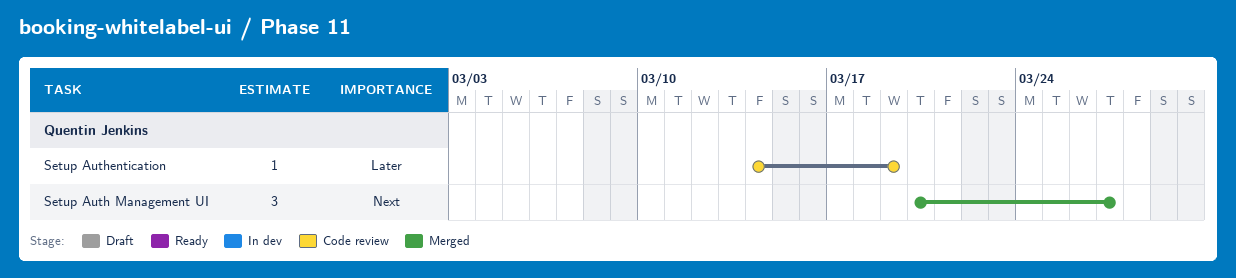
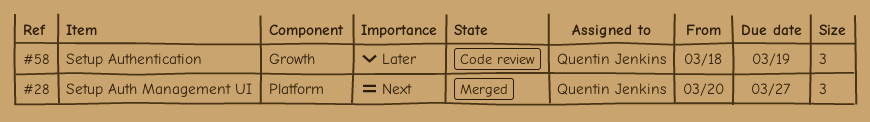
Setup Authentication, estimate: 1 -> 3
Setup Authentication, start: Mar 14 -> Mar 18

